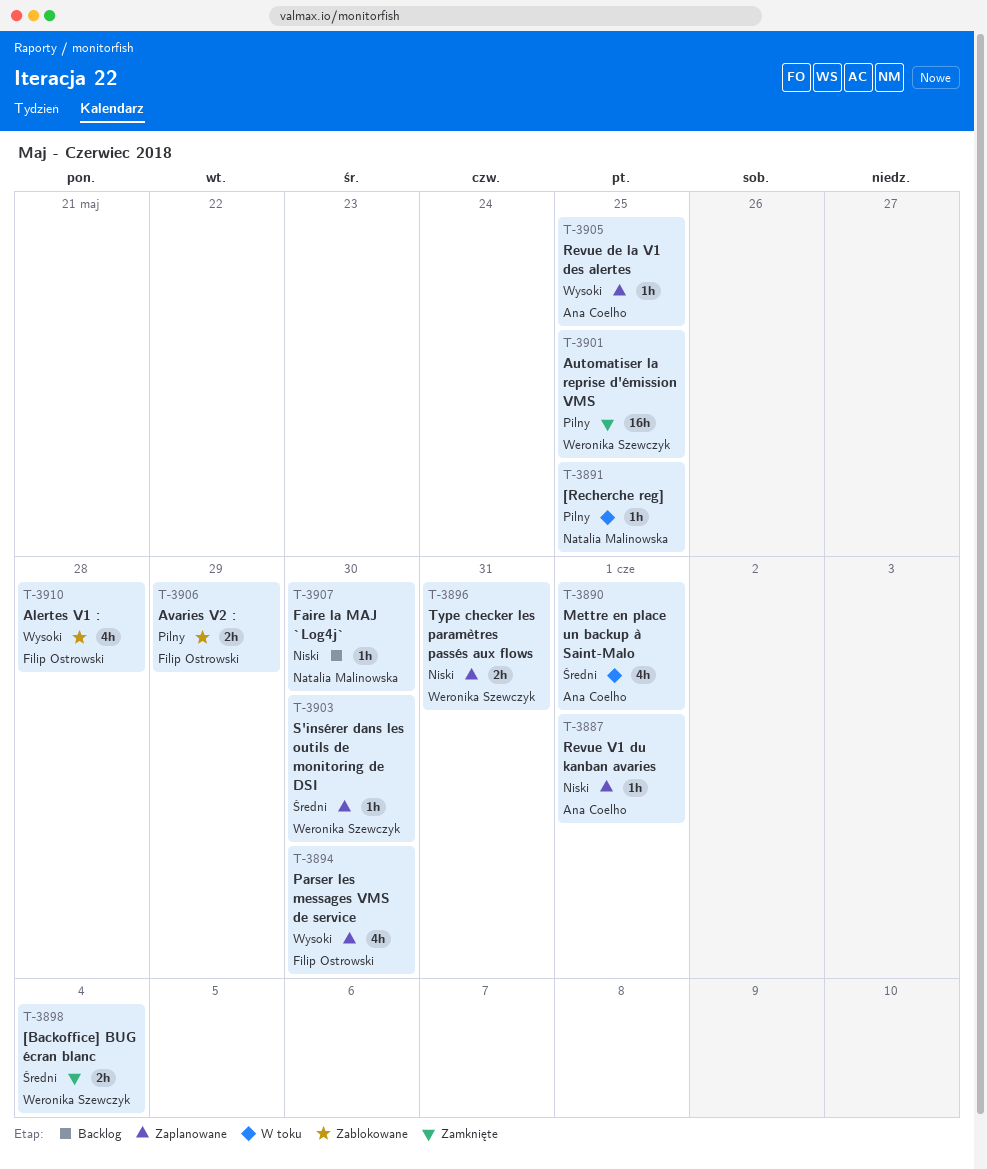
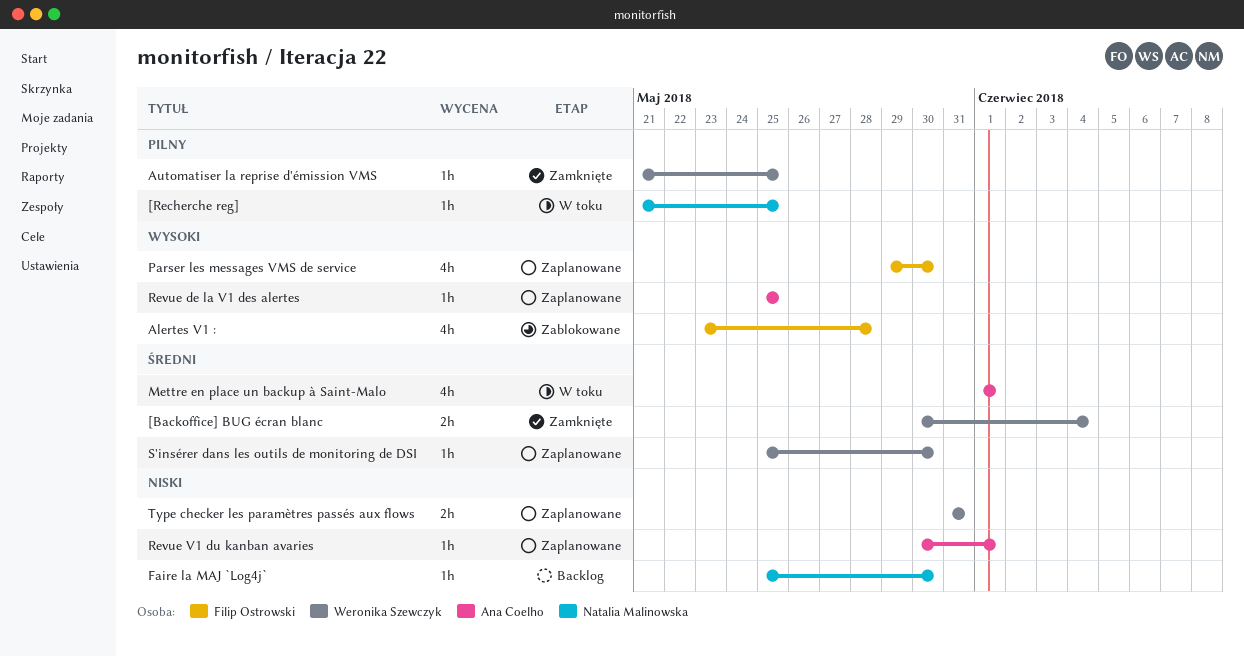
Automatiser la reprise d'émission VMS, estimate: 16h -> 1h
Avaries V2 :: present -> none

